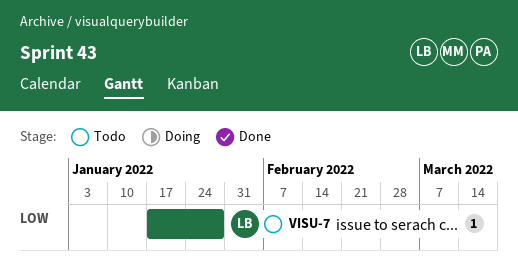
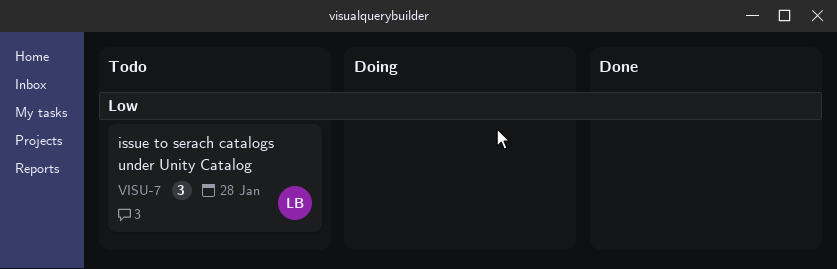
VISU-7, estimate: 1 -> 3

